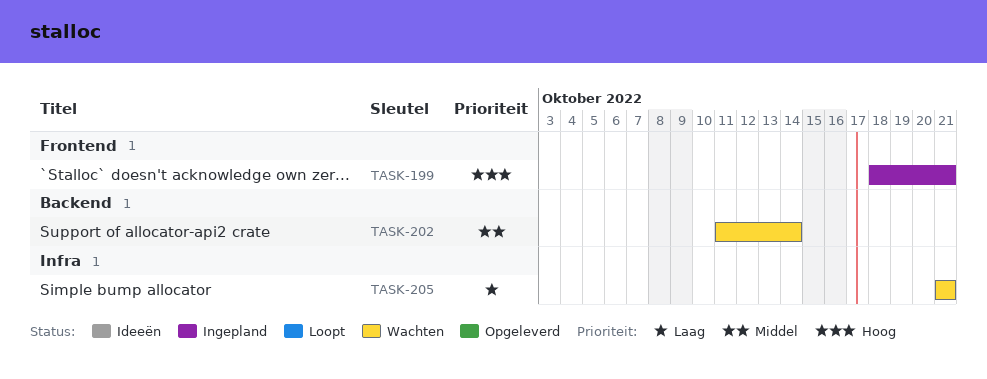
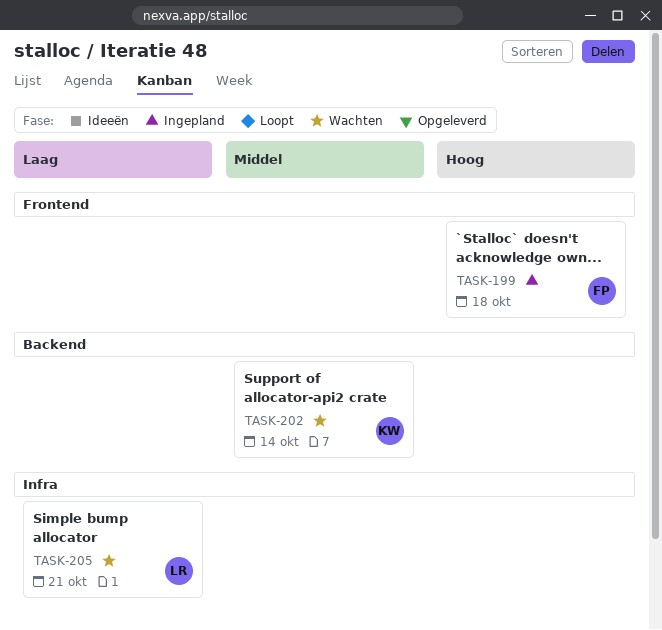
TASK-199, due: Oct 21 -> Oct 18

